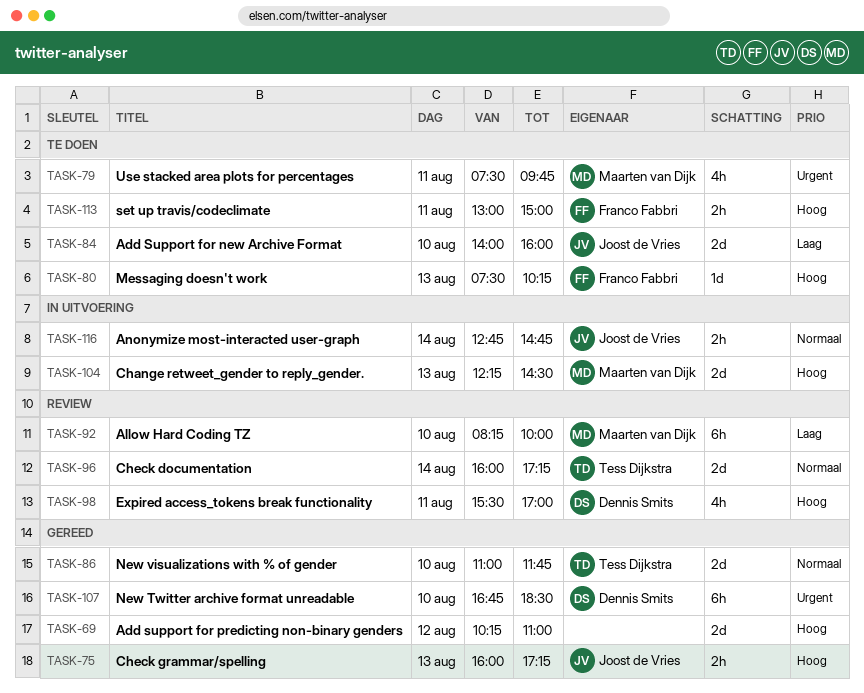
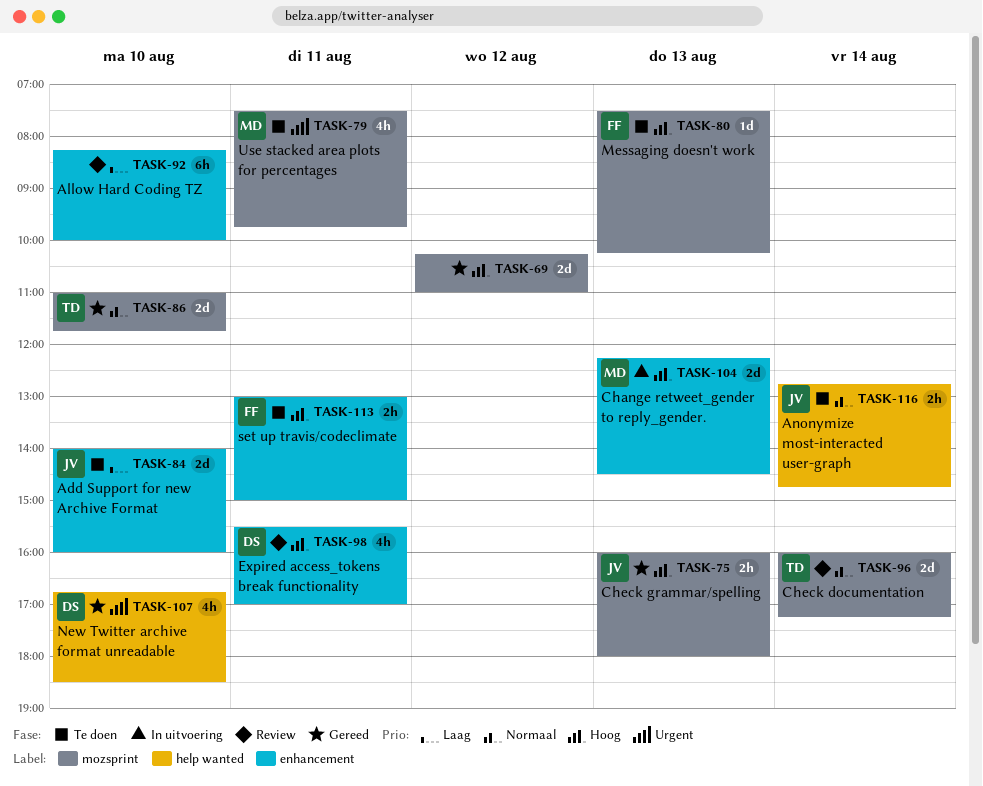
TASK-75, ends: 17:15 -> 18:00
TASK-92, owner: Maarten van Dijk -> none
TASK-107, estimate: 6h -> 4h
TASK-116, status: In uitvoering -> Te doen

